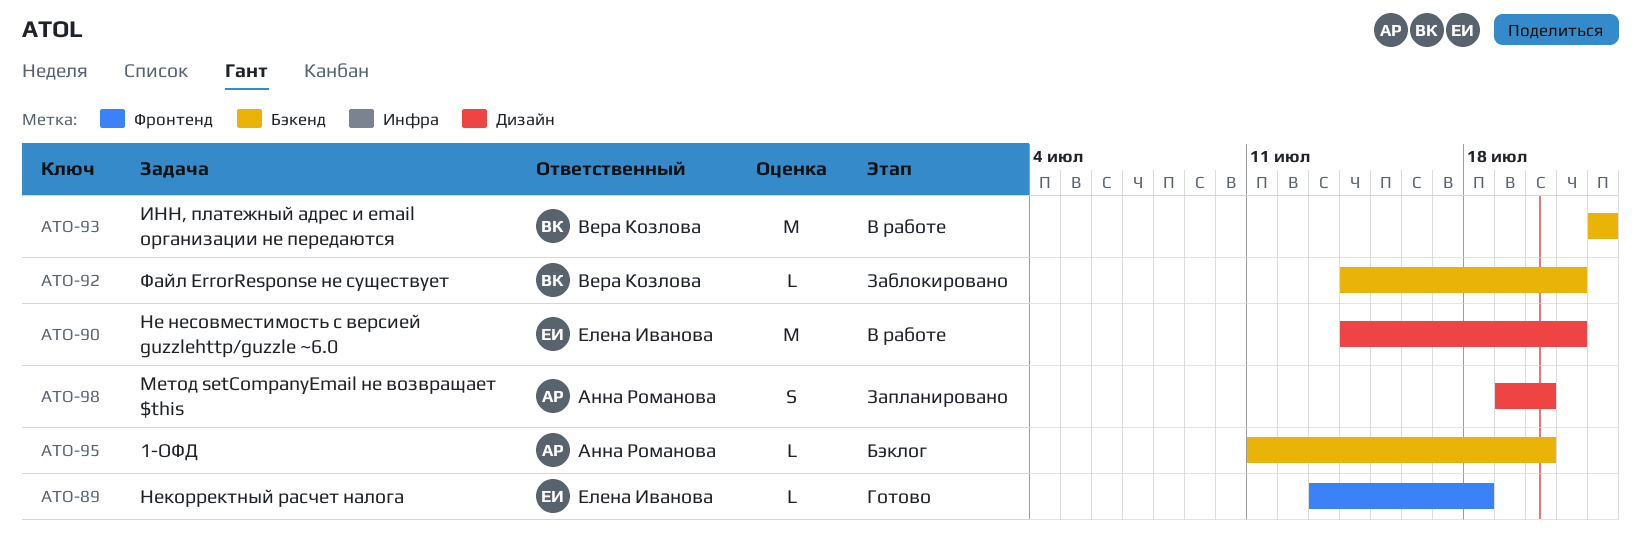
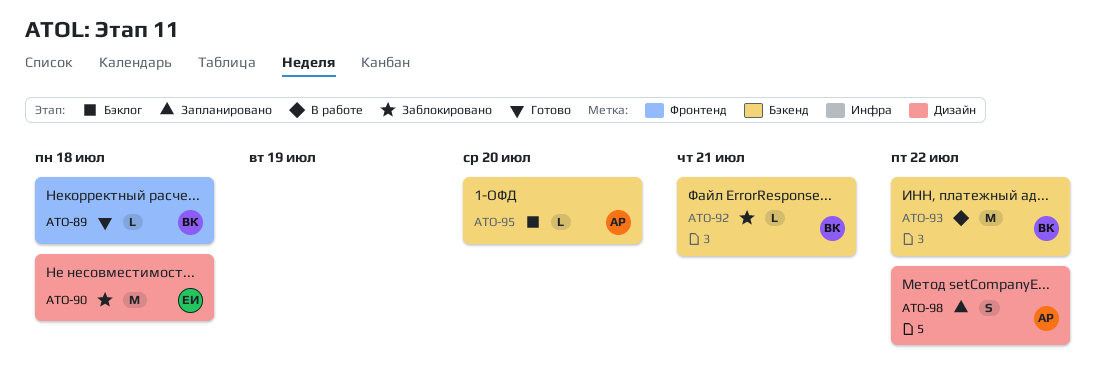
ATO-89, owner: Елена Иванова -> Вера Козлова
ATO-90, status: В работе -> Заблокировано
ATO-90, due: Jul 21 -> Jul 18
ATO-98, due: Jul 20 -> Jul 22

